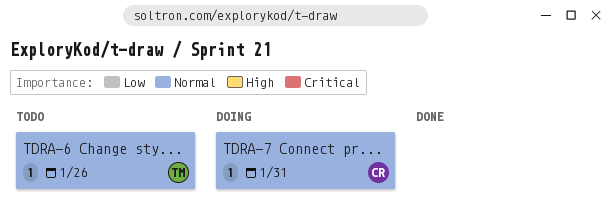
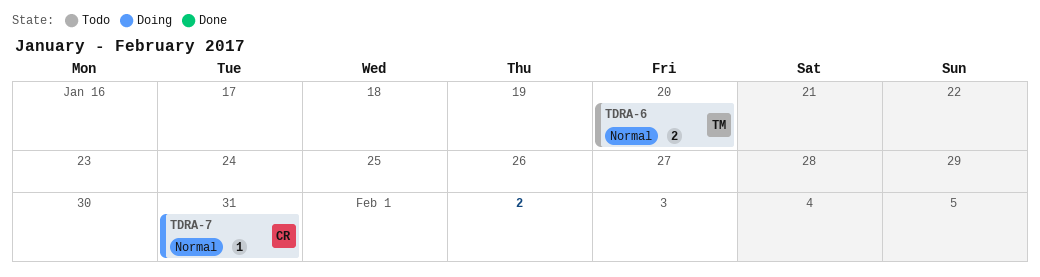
TDRA-6, estimate: 1 -> 2
TDRA-6, due: Jan 26 -> Jan 20

